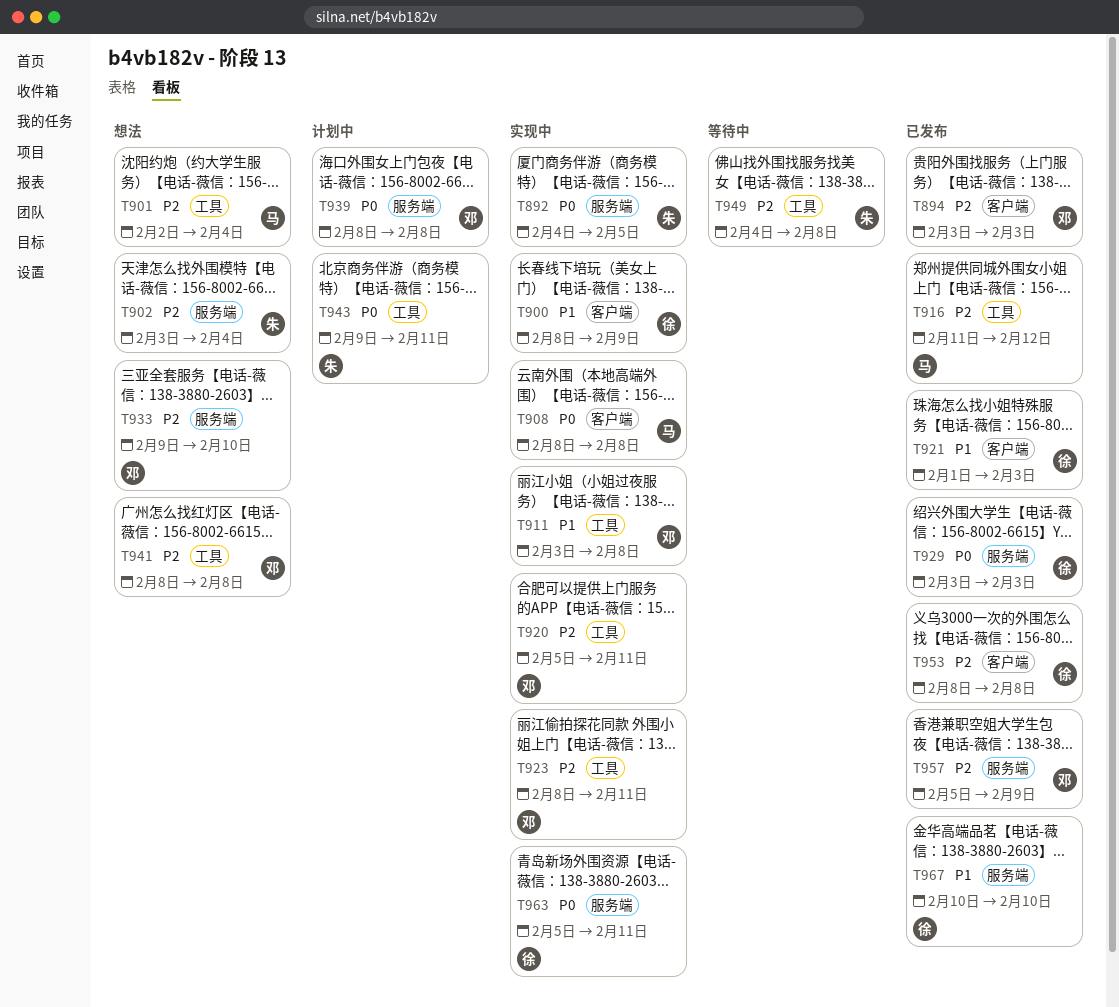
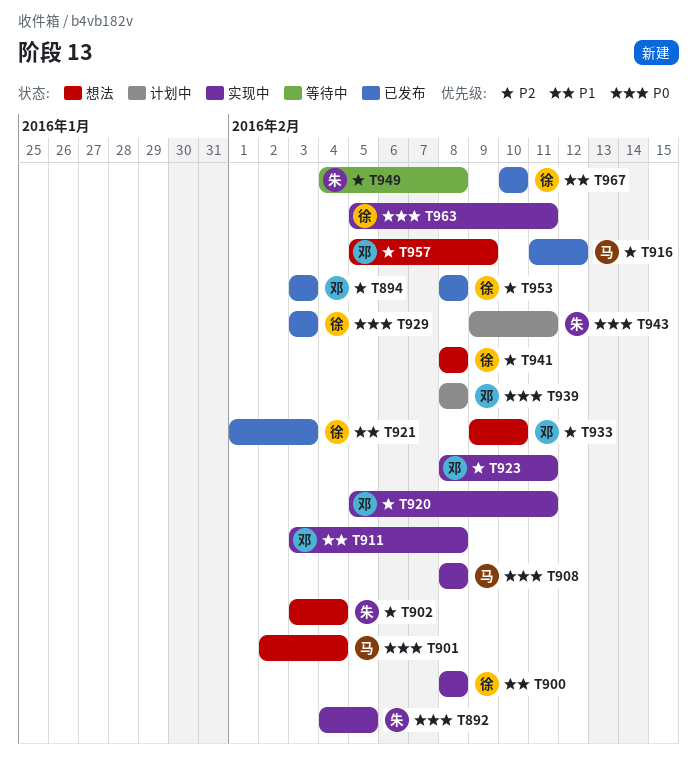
T900, due: Feb 9 -> Feb 8
T901, priority: P2 -> P0
T941, owner: 邓 -> 徐
T957, status: 已发布 -> 想法

